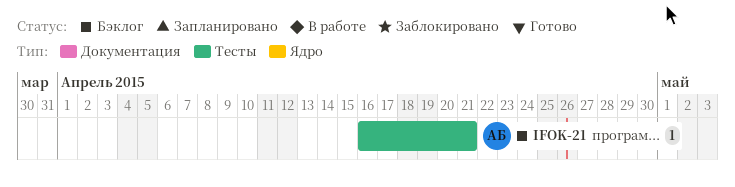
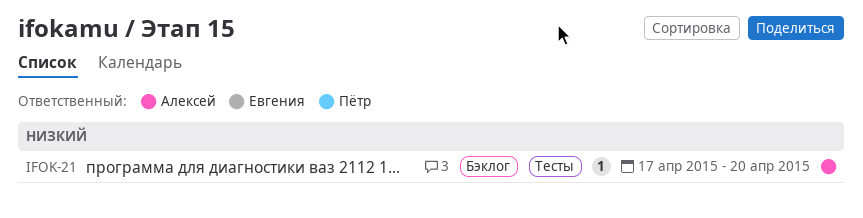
IFOK-21, start: Apr 16 -> Apr 17
IFOK-21, due: Apr 21 -> Apr 20

